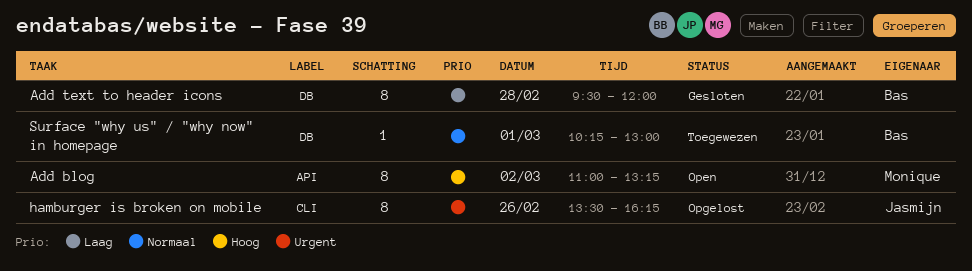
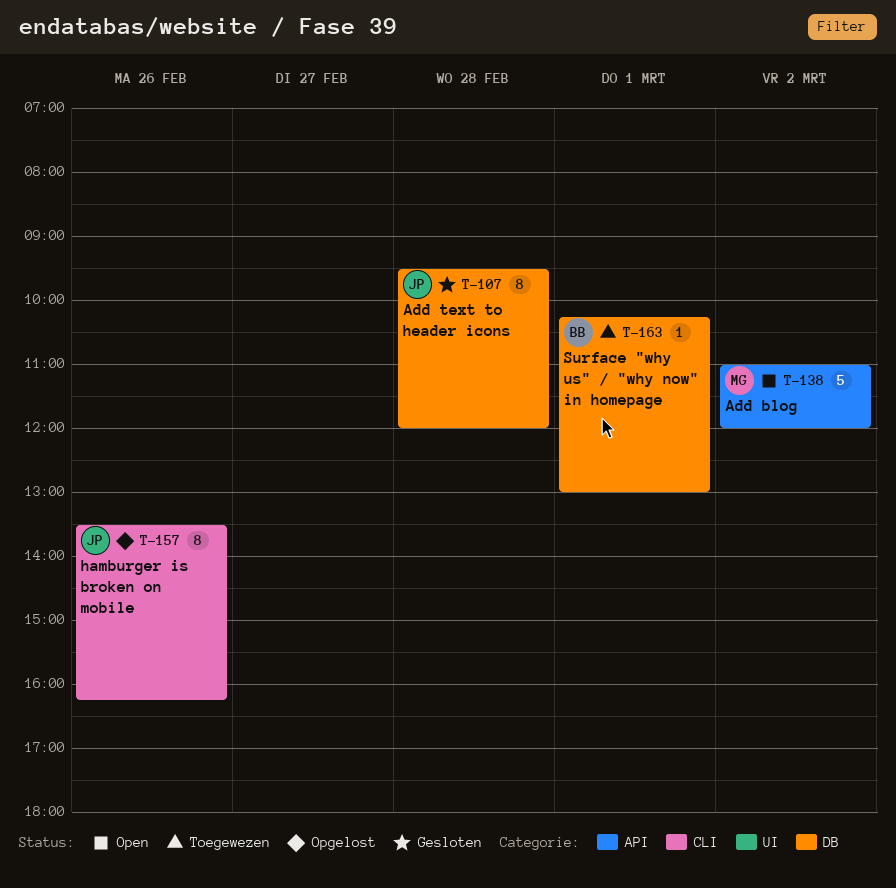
Add blog, estimate: 8 -> 5
Add blog, ends: 13:15 -> 12:00
Add text to header icons, owner: Bas -> Jasmijn

